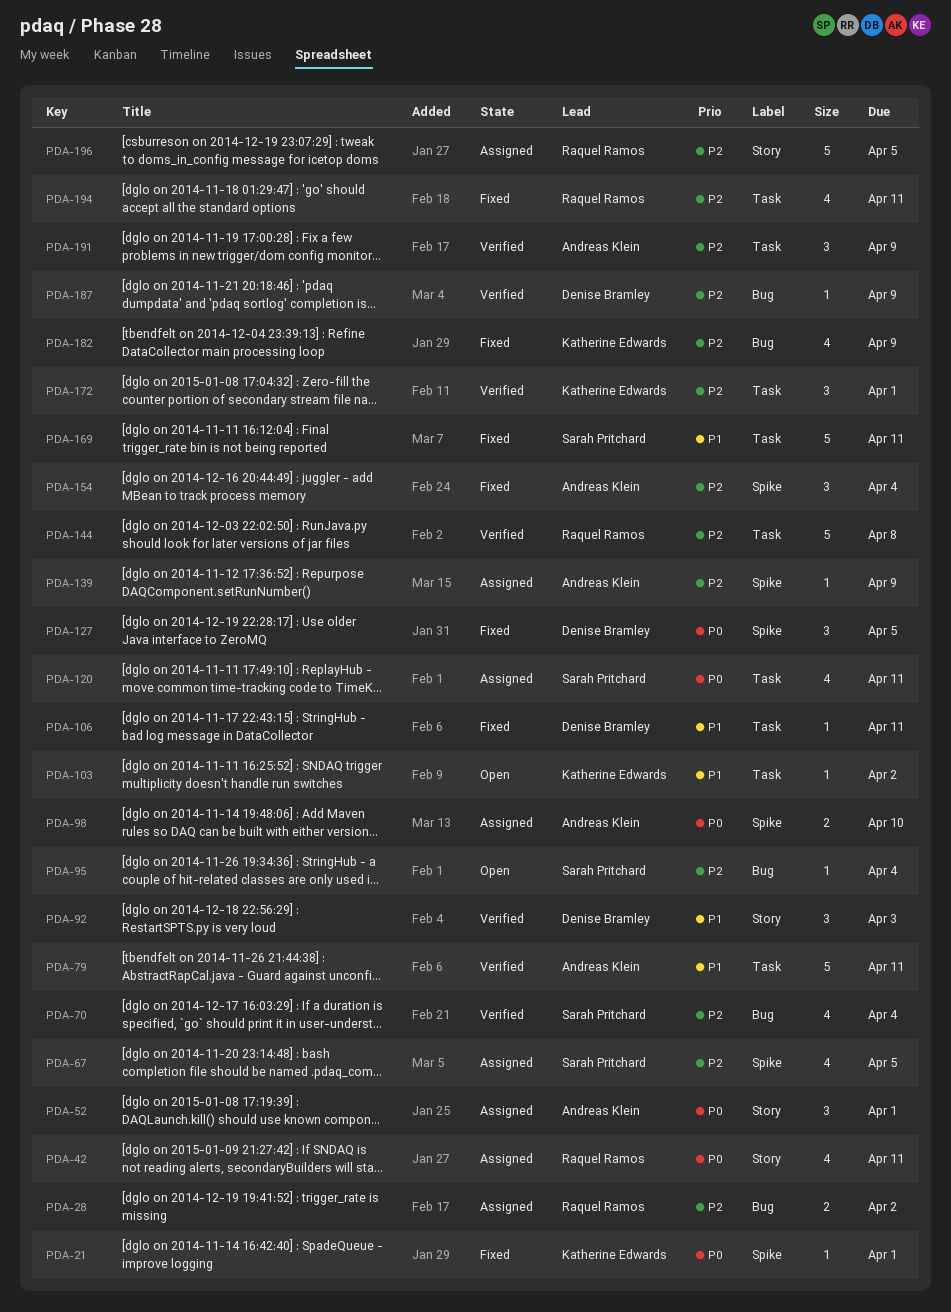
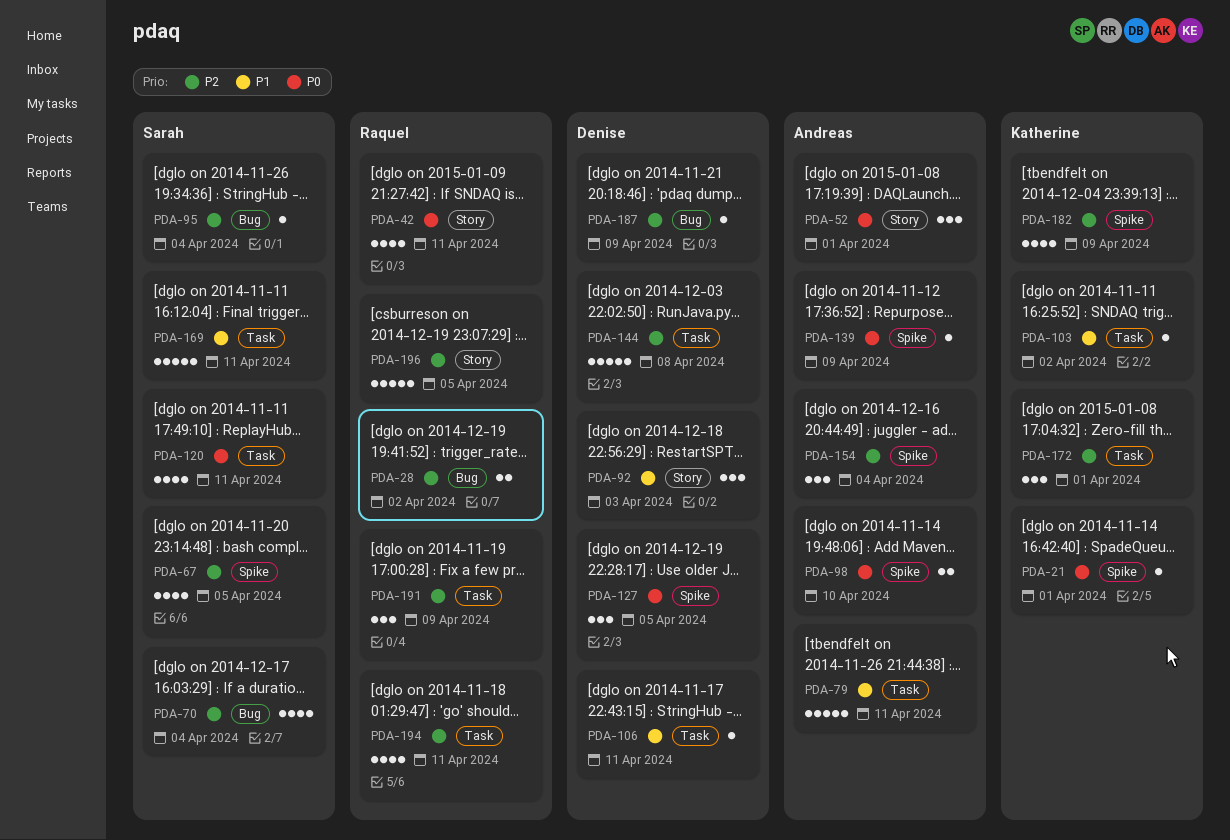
PDA-139, priority: P2 -> P0
PDA-144, owner: Raquel Ramos -> Denise Bramley
PDA-182, label: Bug -> Spike
PDA-191, owner: Andreas Klein -> Raquel Ramos

